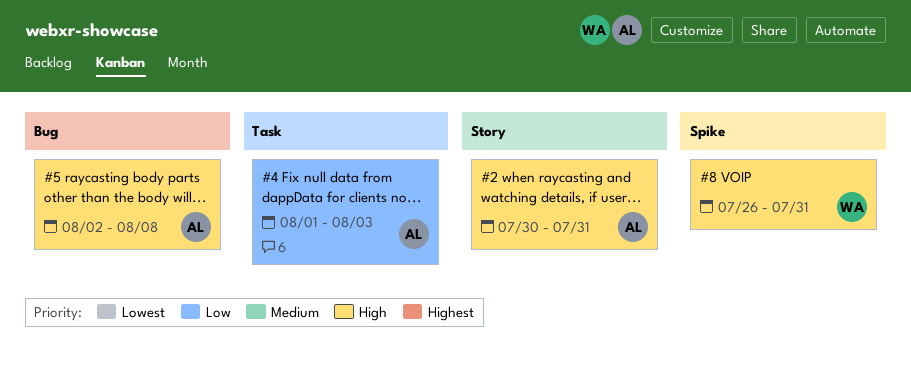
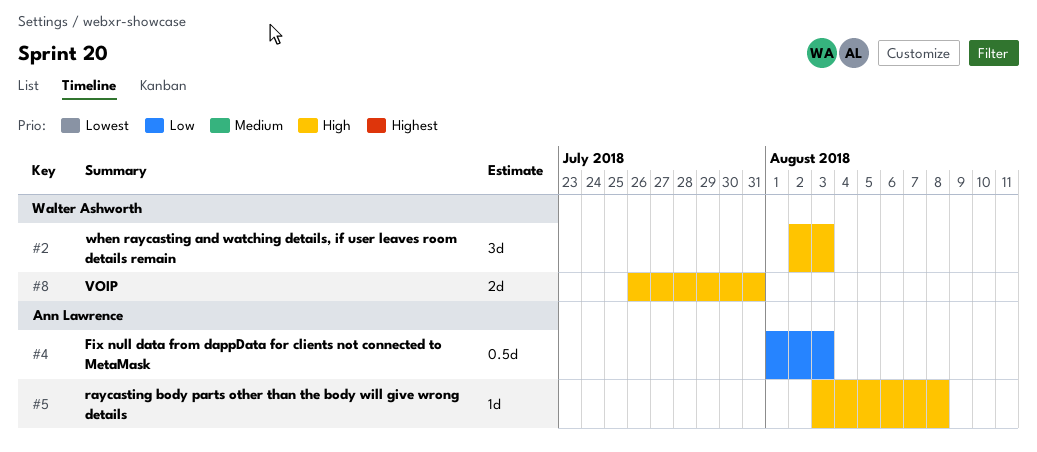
#2, owner: Ann Lawrence -> Walter Ashworth
#2, start: Jul 30 -> Aug 2
#2, due: Jul 31 -> Aug 3
#5, start: Aug 2 -> Aug 3

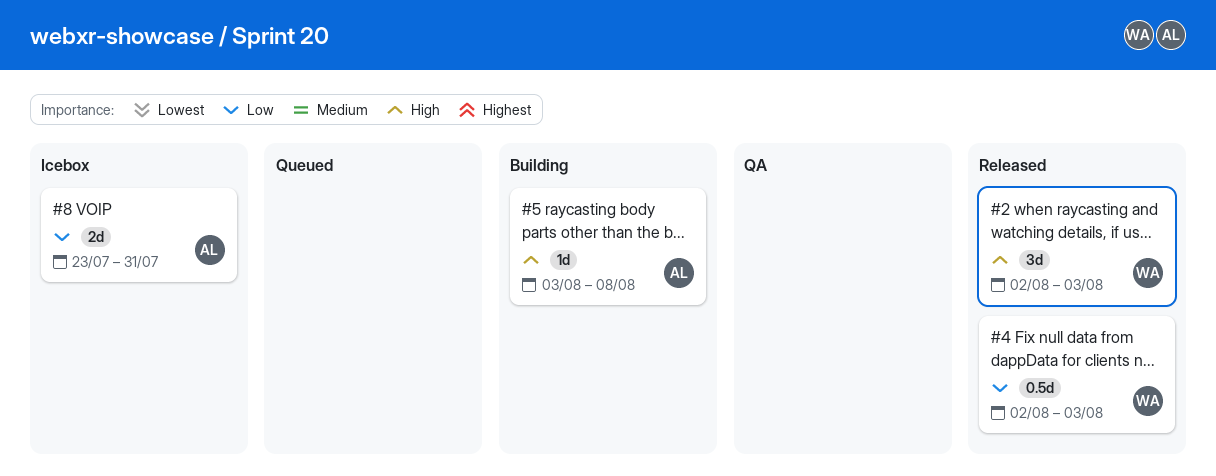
#4, owner: Ann Lawrence -> Walter Ashworth
#4, start: Aug 1 -> Aug 2
#8, owner: Walter Ashworth -> Ann Lawrence
#8, priority: High -> Low
#8, start: Jul 26 -> Jul 23

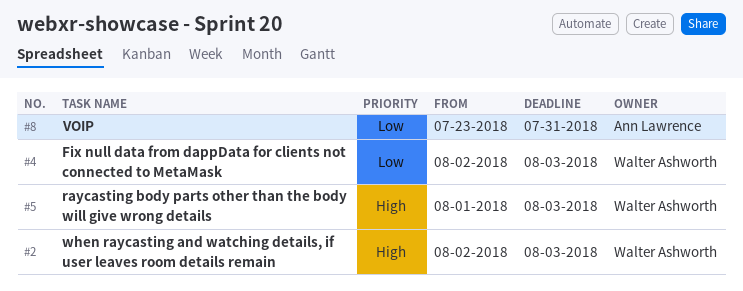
#5, owner: Ann Lawrence -> Walter Ashworth
#5, start: Aug 3 -> Aug 1
#5, due: Aug 8 -> Aug 3

